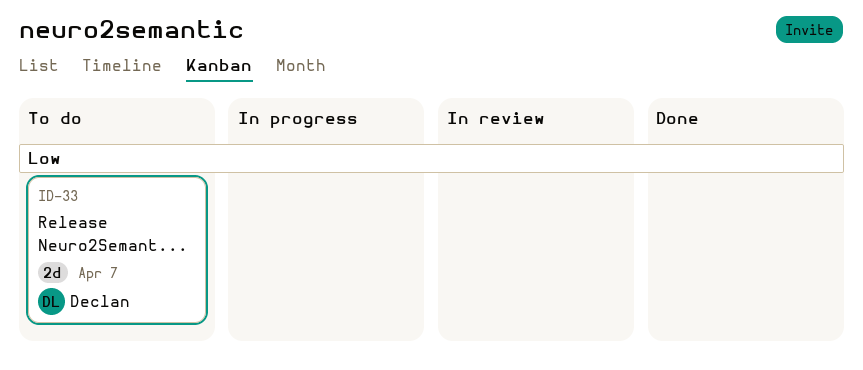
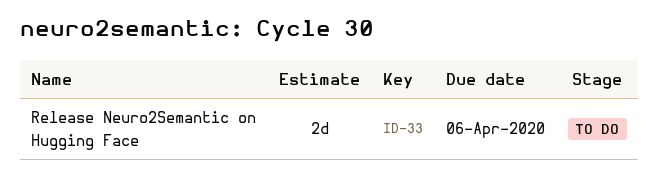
ID-33, due: Apr 7 -> Apr 6

